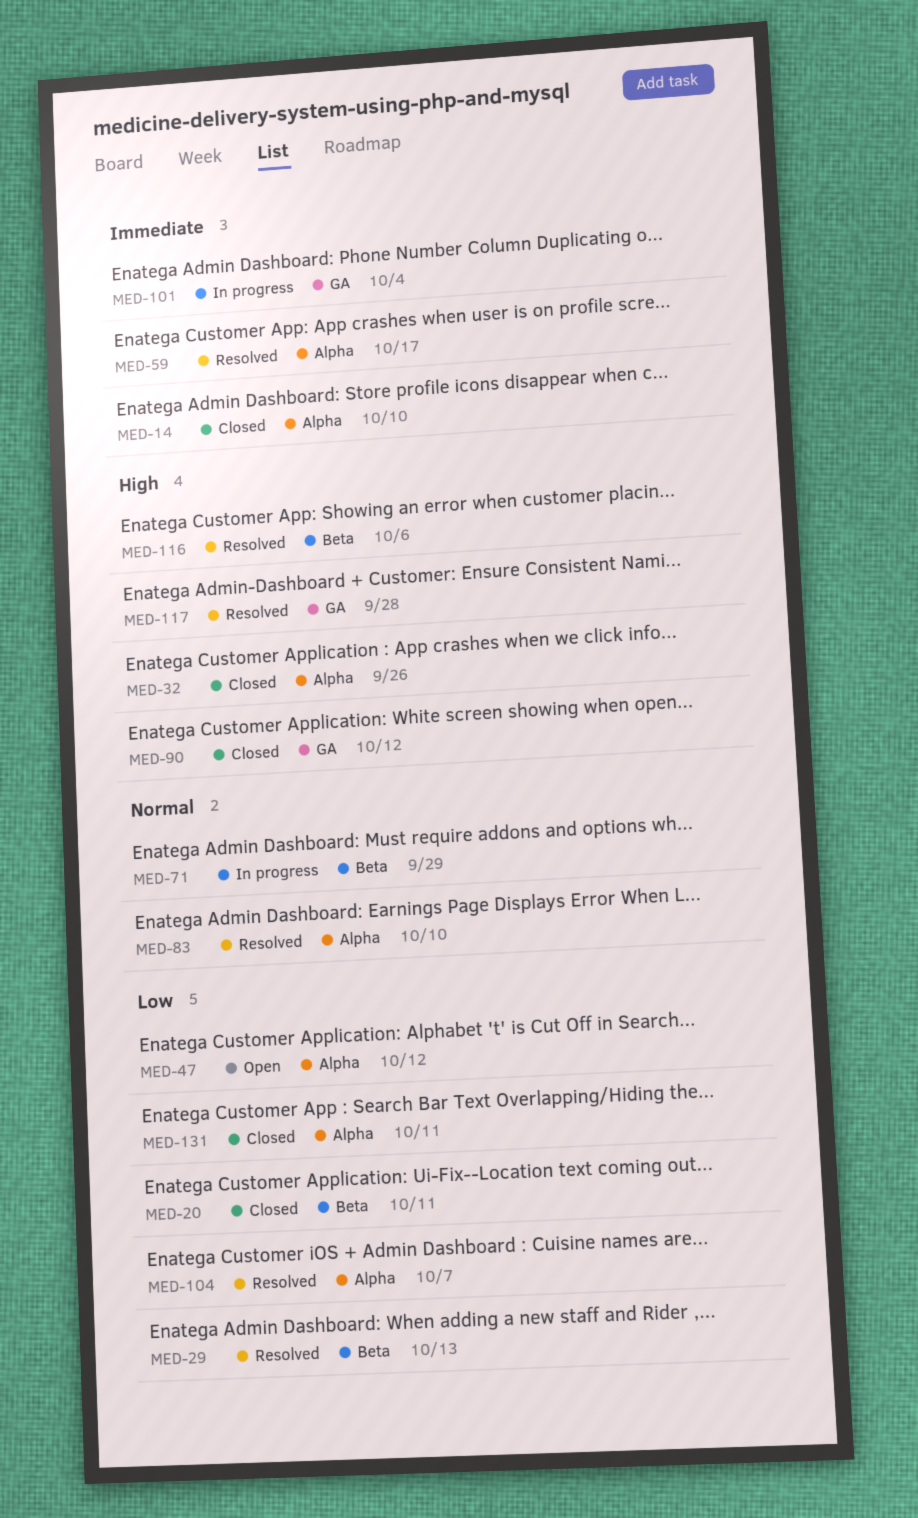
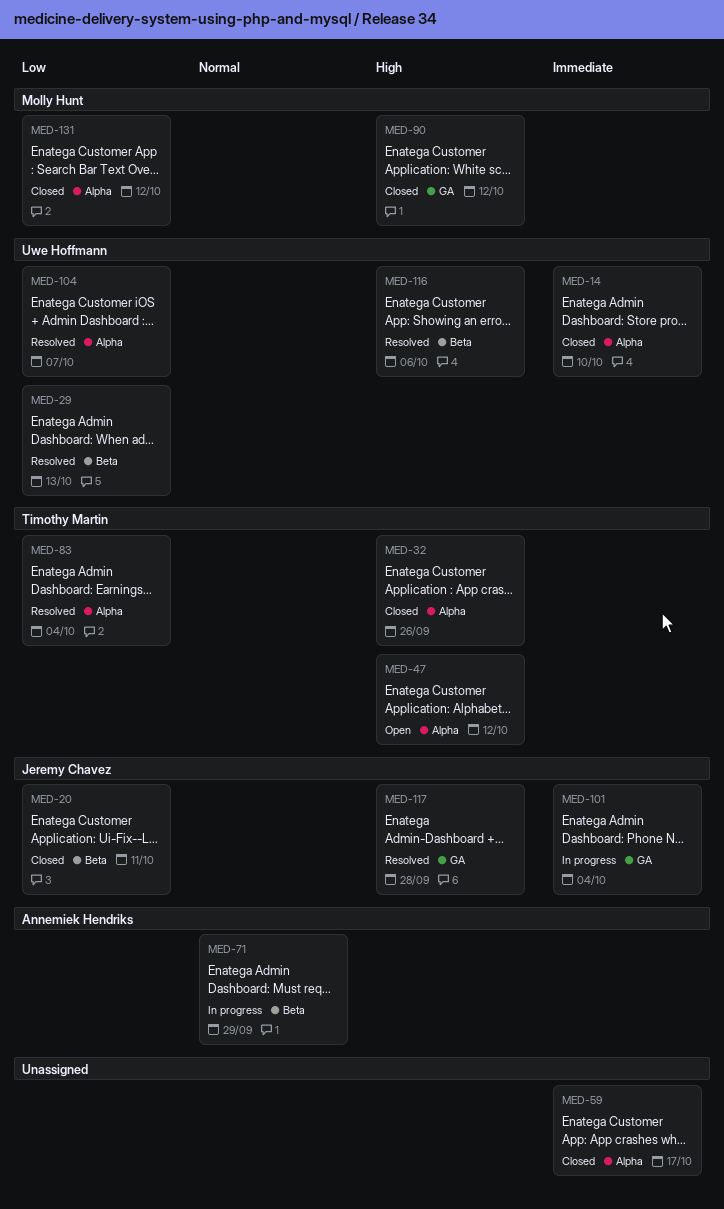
MED-47, priority: Low -> High
MED-59, status: Resolved -> Closed
MED-83, priority: Normal -> Low
MED-83, due: Oct 10 -> Oct 4
MED-131, due: Oct 11 -> Oct 12

